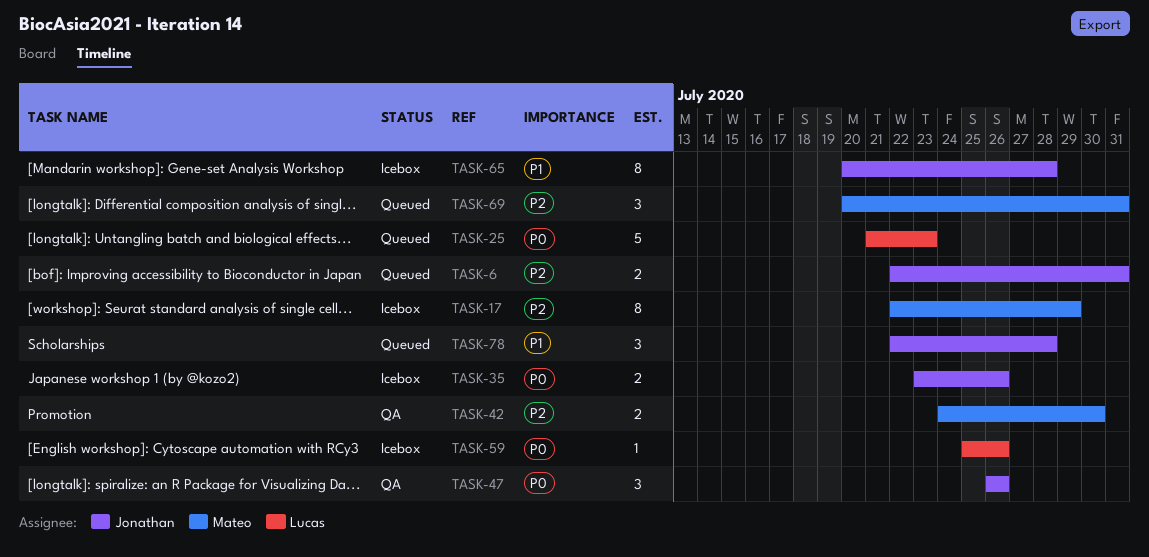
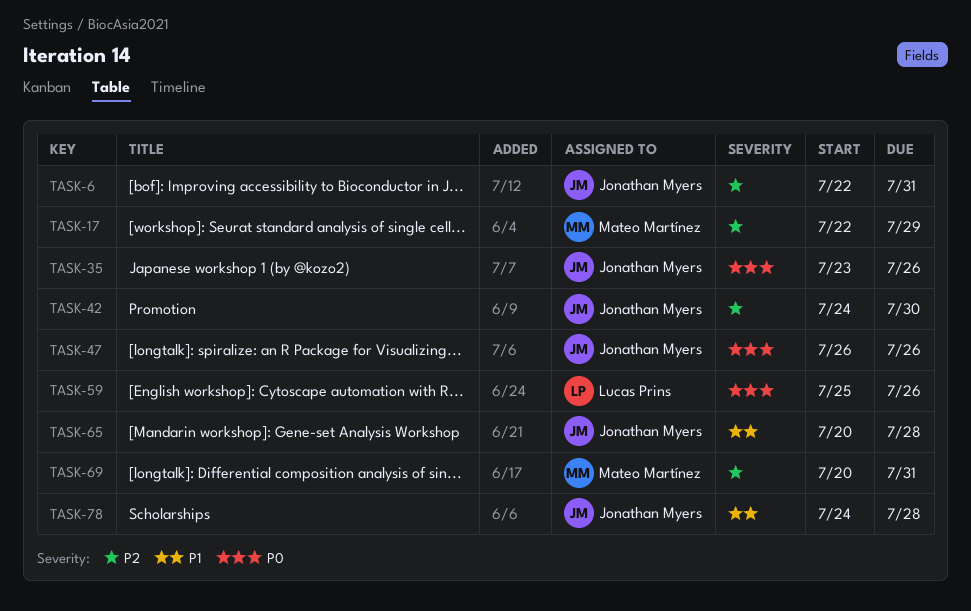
TASK-25: present -> none
TASK-42, owner: Mateo Martínez -> Jonathan Myers
TASK-78, start: Jul 22 -> Jul 24

